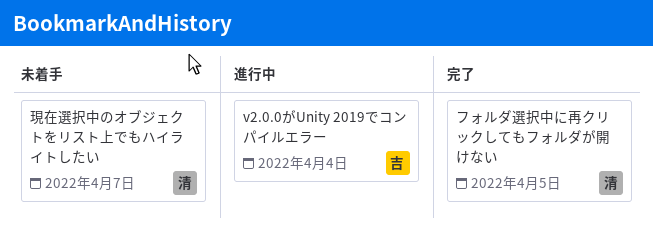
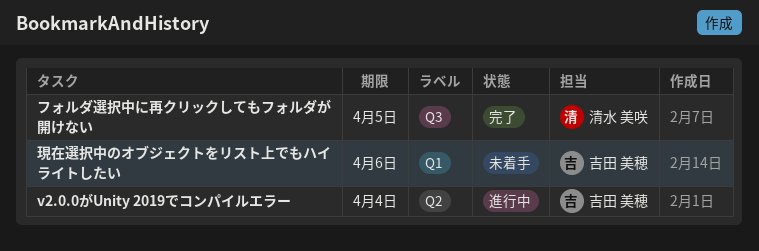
現在選択中のオブジェクトをリスト上でもハイライトしたい, owner: 清水 美咲 -> 吉田 美穂
現在選択中のオブジェクトをリスト上でもハイライトしたい, due: Apr 7 -> Apr 6

